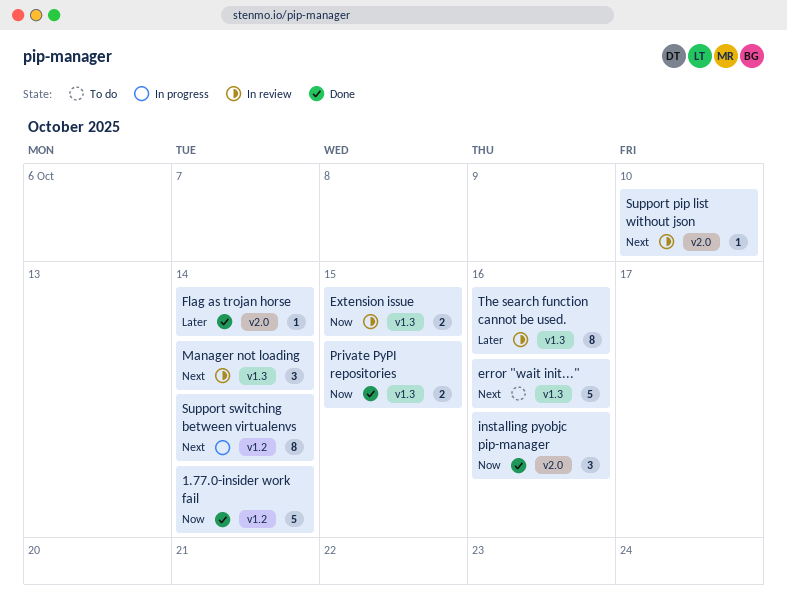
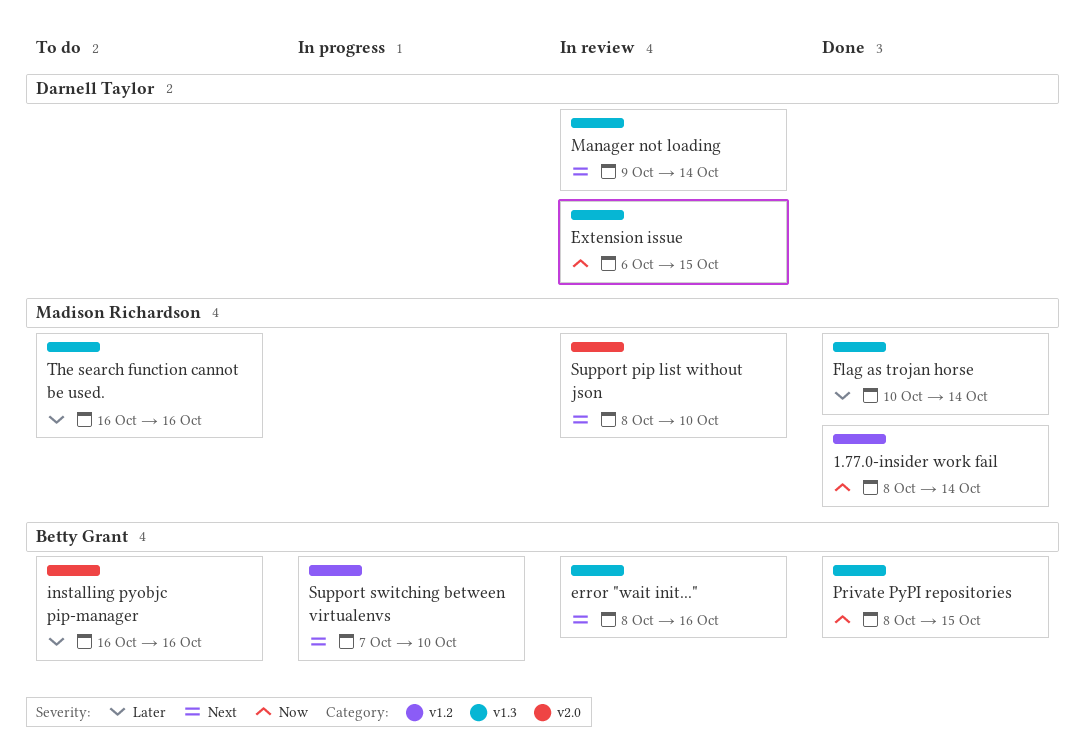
error "wait init...", status: To do -> In review
Flag as trojan horse, label: v2.0 -> v1.3
installing pyobjc pip-manager, status: Done -> To do
installing pyobjc pip-manager, priority: Now -> Later
Support switching between virtualenvs, due: Oct 14 -> Oct 10
The search function cannot be used., status: In review -> To do

